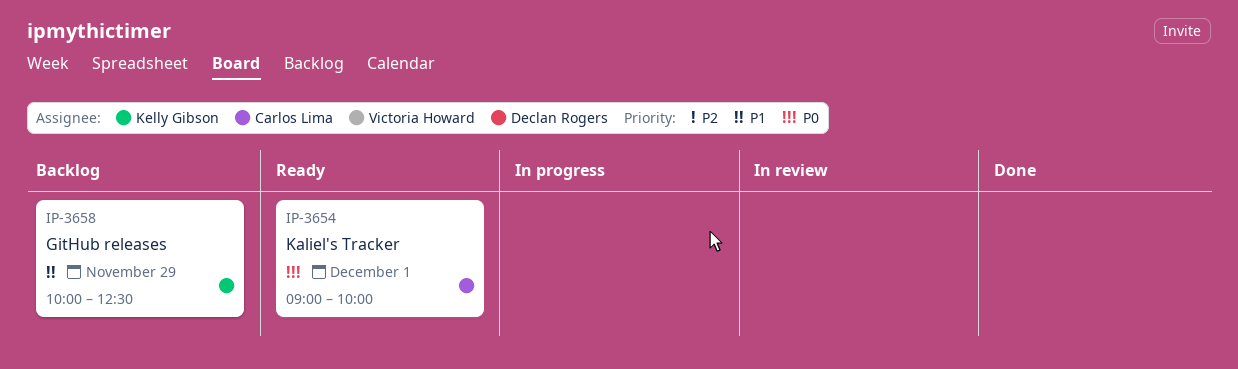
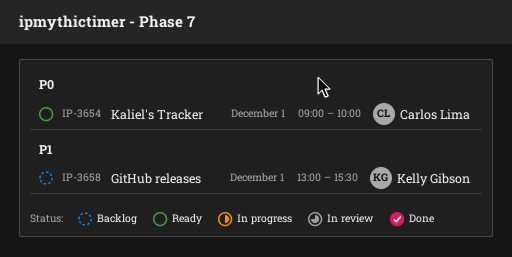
IP-3658, day: Nov 29 -> Dec 1
IP-3658, begins: 10:00 -> 13:00
IP-3658, ends: 12:30 -> 15:30

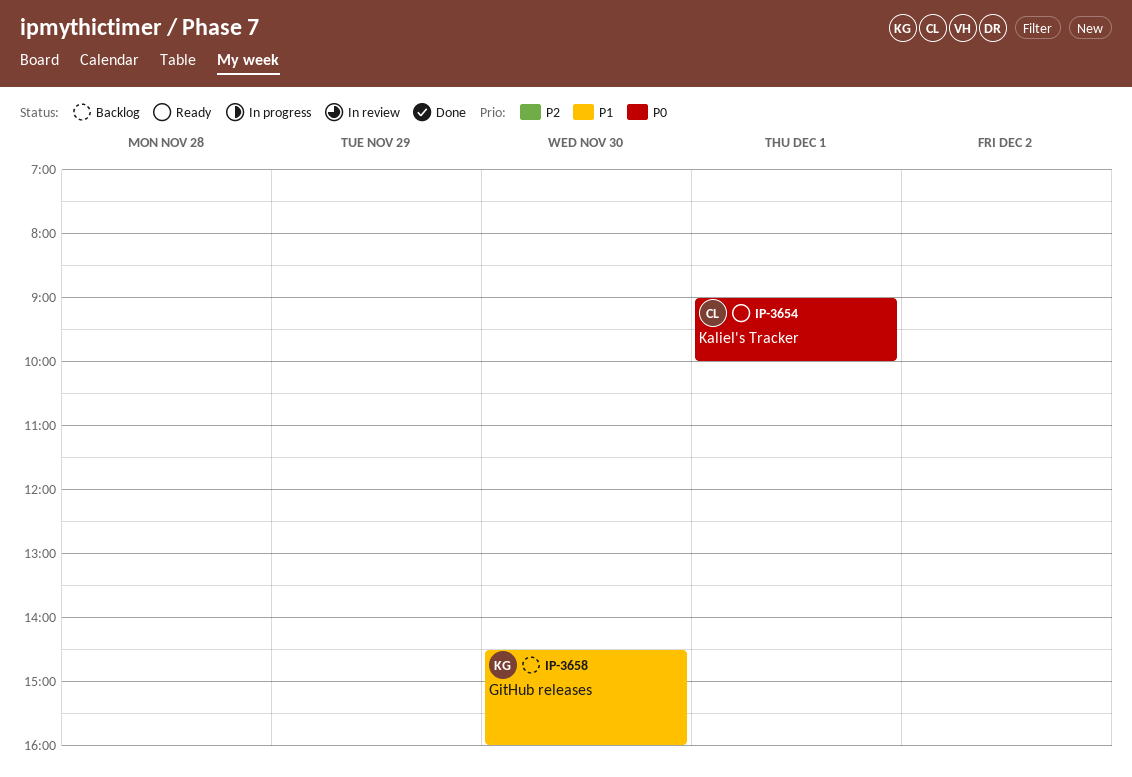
IP-3658, day: Dec 1 -> Nov 30
IP-3658, begins: 13:00 -> 14:30
IP-3658, ends: 15:30 -> 16:00

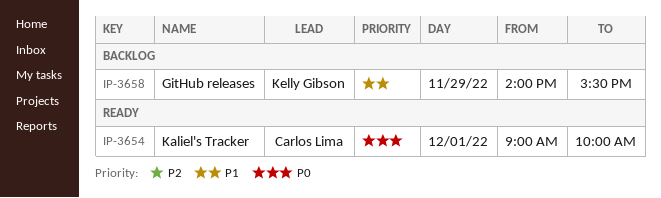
IP-3658, day: Nov 30 -> Nov 29
IP-3658, begins: 14:30 -> 14:00
IP-3658, ends: 16:00 -> 15:30

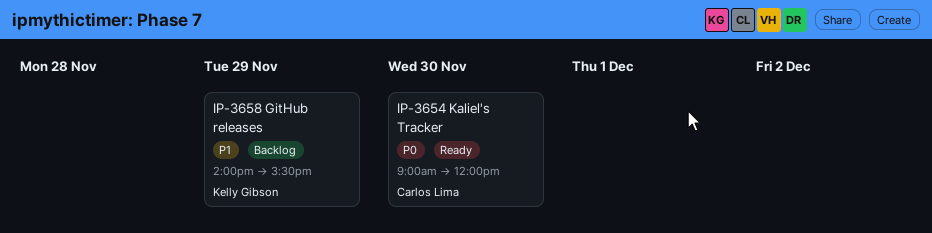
IP-3654, day: Dec 1 -> Nov 30
IP-3654, ends: 10:00 -> 12:00

